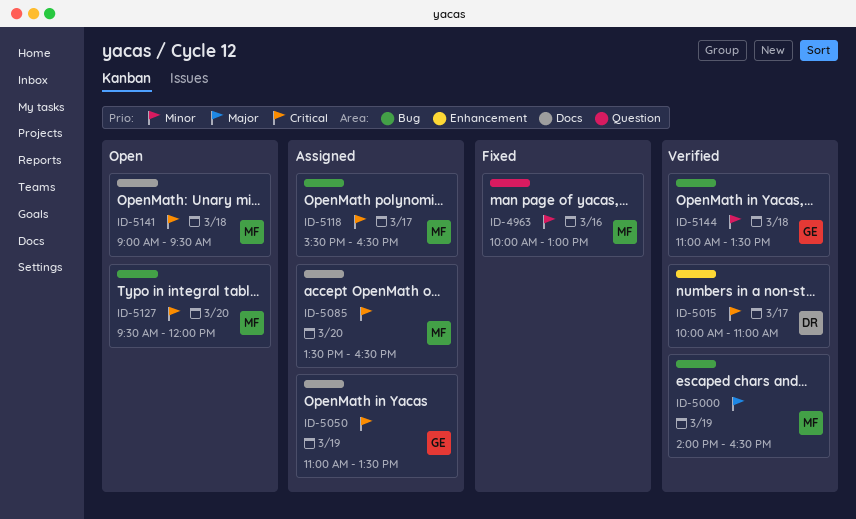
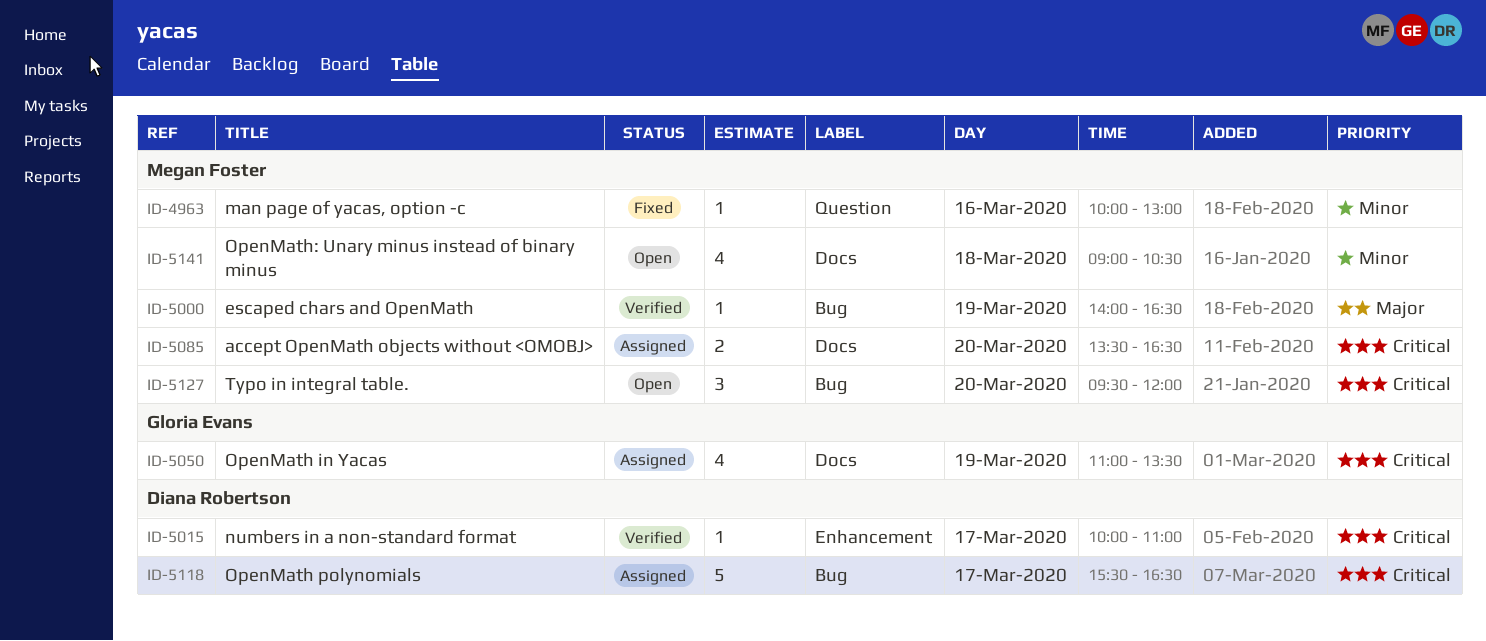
ID-5118, owner: Megan Foster -> Diana Robertson
ID-5141, priority: Critical -> Minor
ID-5141, ends: 09:30 -> 10:30
ID-5144: present -> none

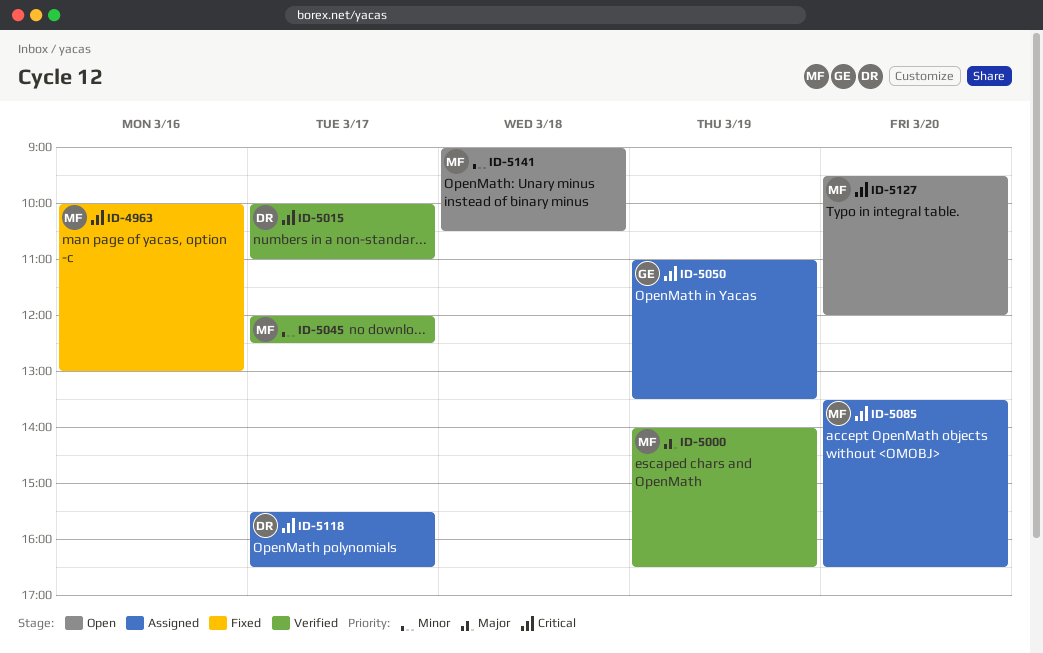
ID-4963, priority: Minor -> Critical
ID-5045: none -> present

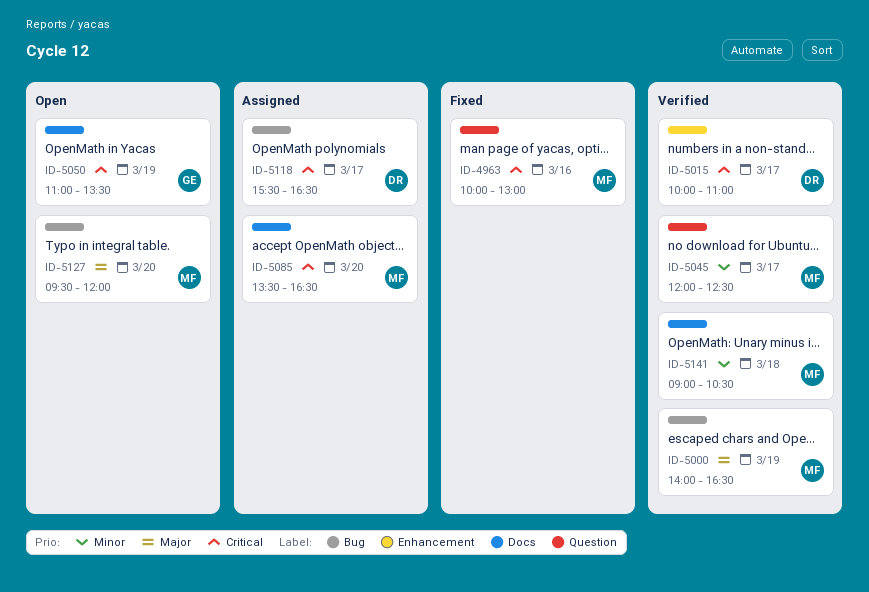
ID-5050, status: Assigned -> Open
ID-5127, priority: Critical -> Major
ID-5141, status: Open -> Verified

